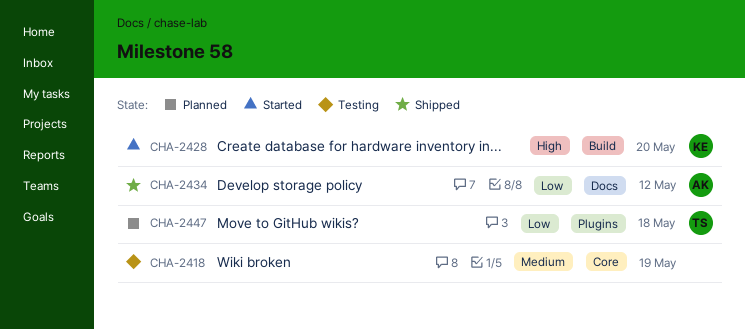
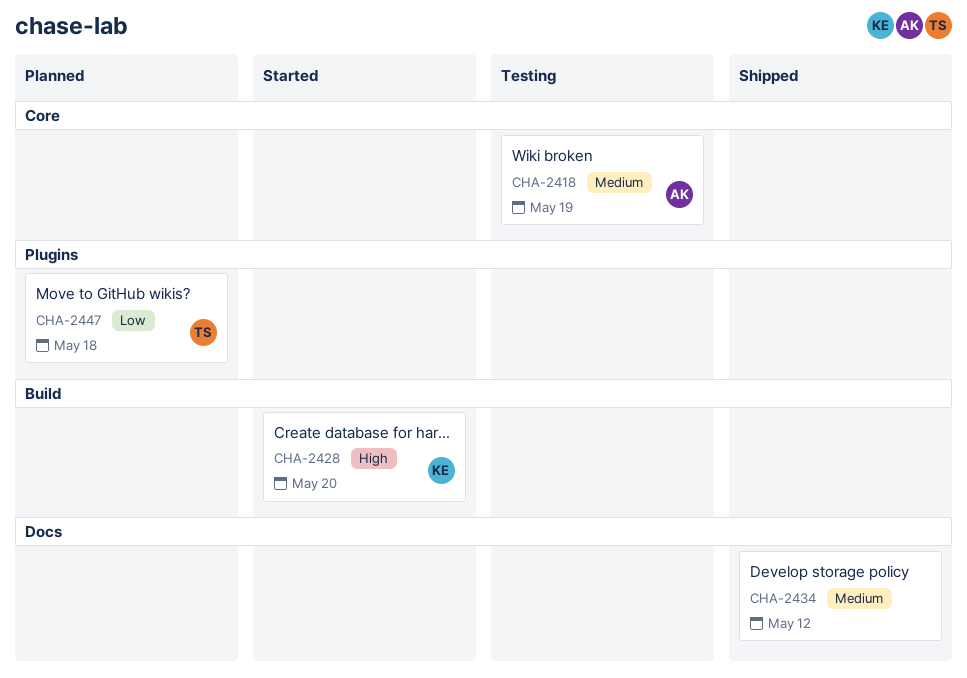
CHA-2418, owner: none -> AK
CHA-2434, owner: AK -> none
CHA-2434, priority: Low -> Medium

